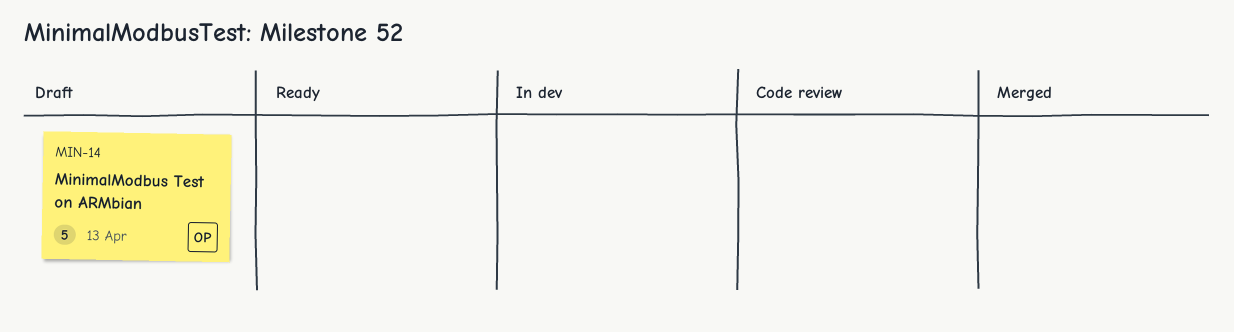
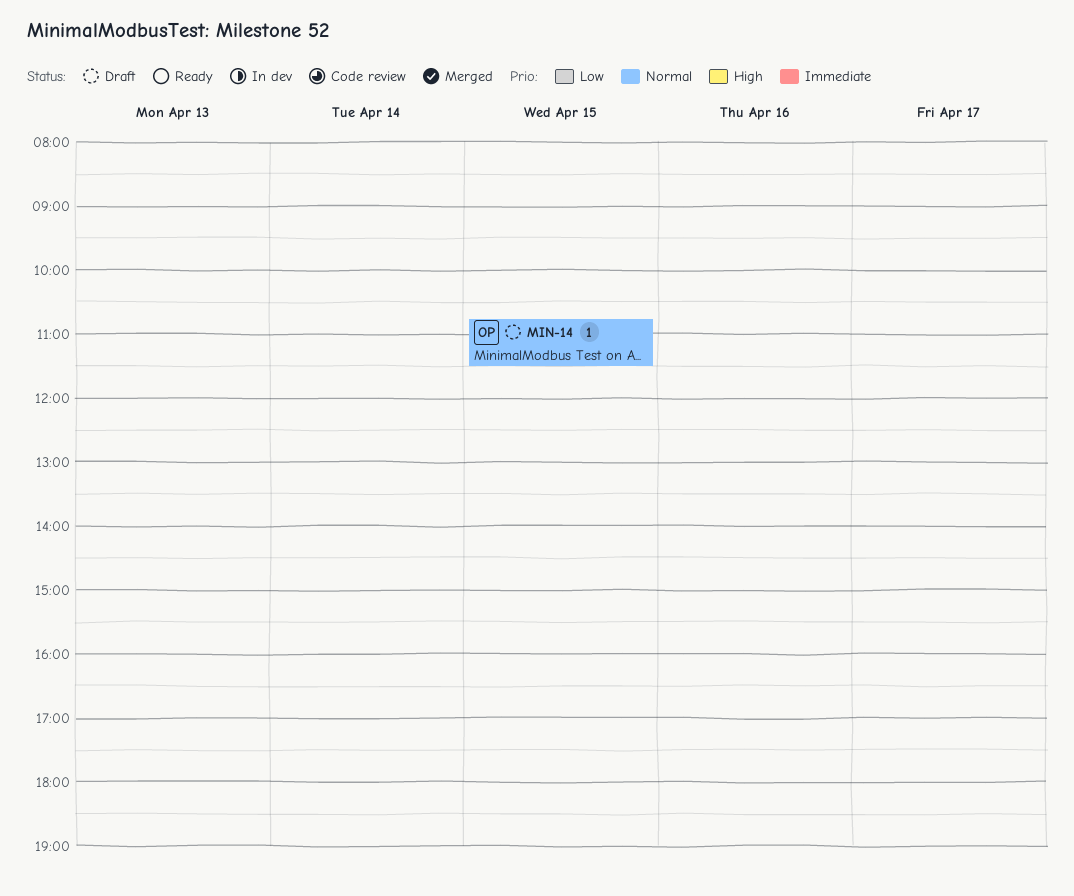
MIN-14, estimate: 5 -> 1
MIN-14, day: Apr 13 -> Apr 15

